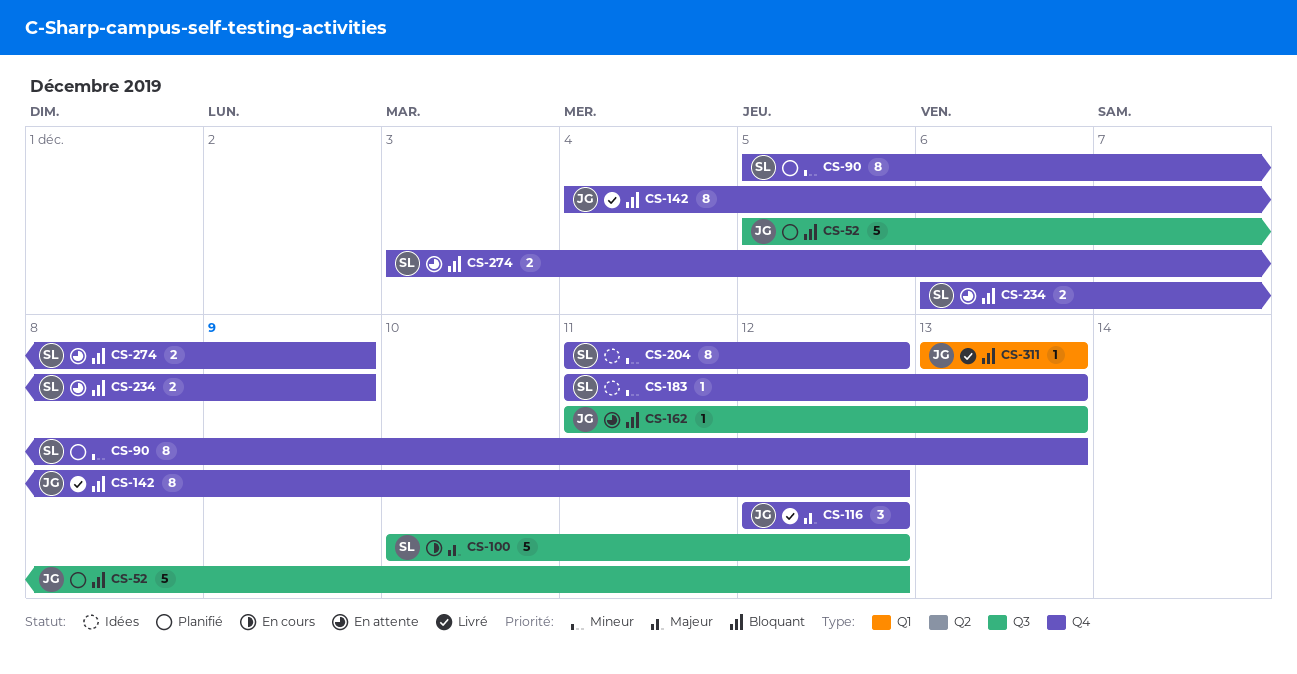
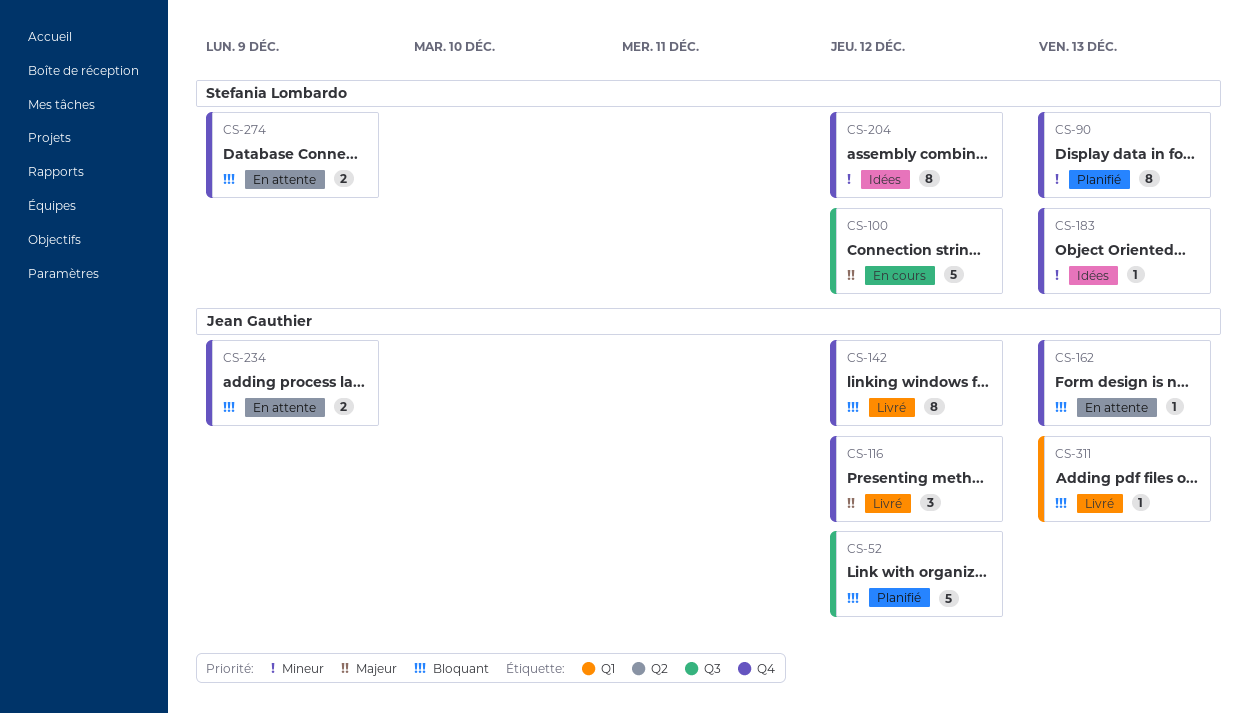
CS-162, label: Q3 -> Q4
CS-234, owner: Stefania Lombardo -> Jean Gauthier

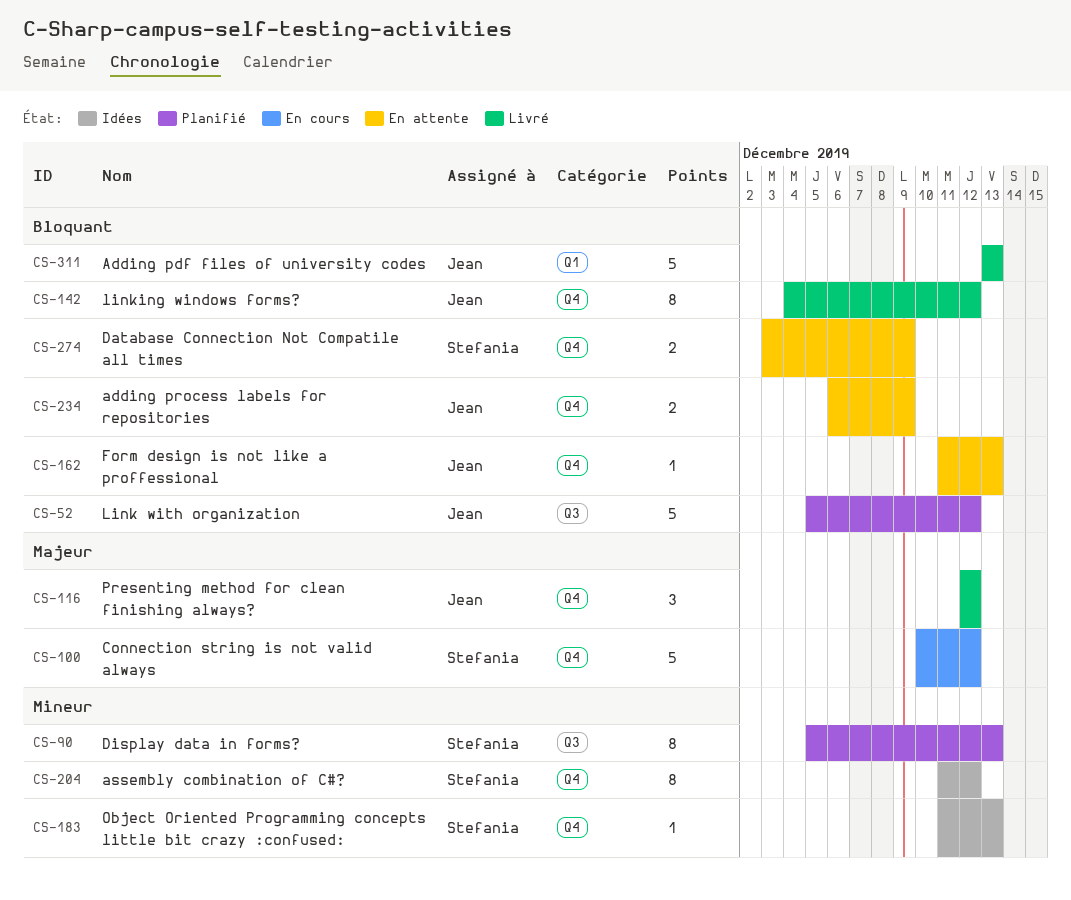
CS-90, label: Q4 -> Q3
CS-100, label: Q3 -> Q4
CS-311, estimate: 1 -> 5

